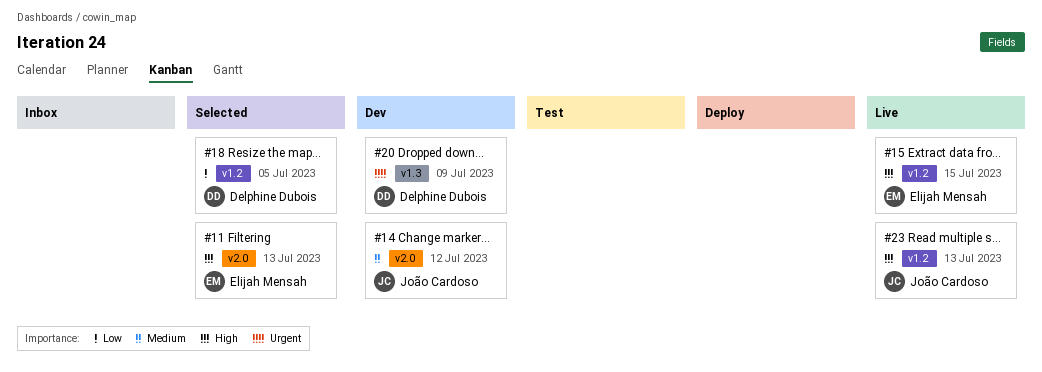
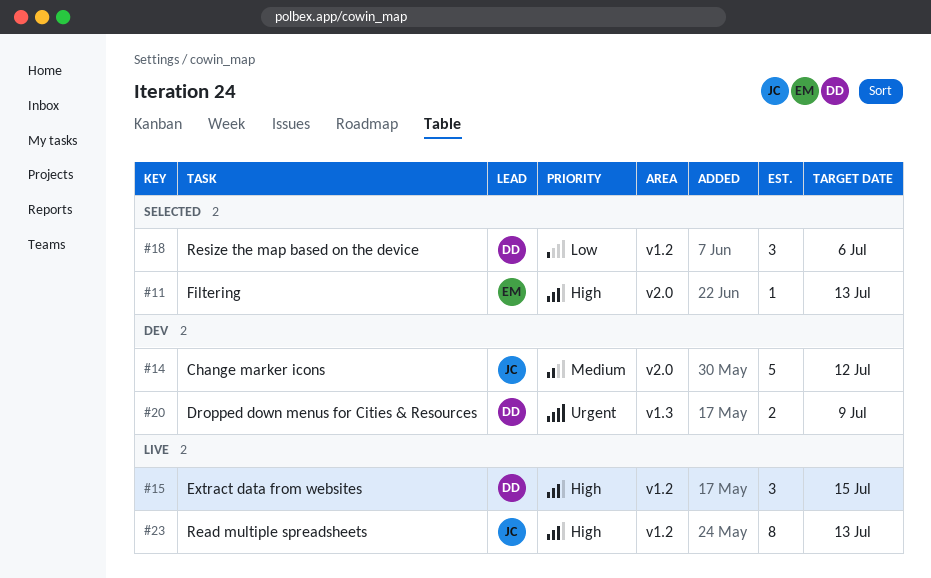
#15, owner: Elijah Mensah -> Delphine Dubois
#18, due: Jul 5 -> Jul 6

